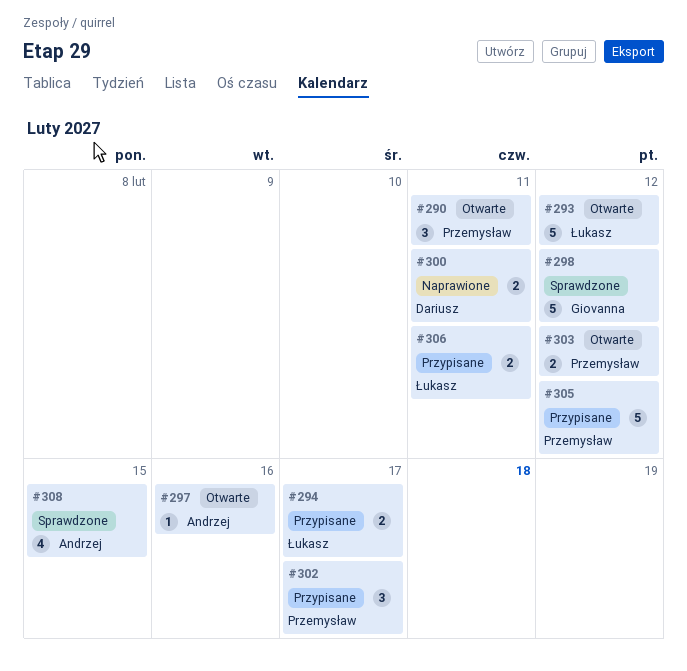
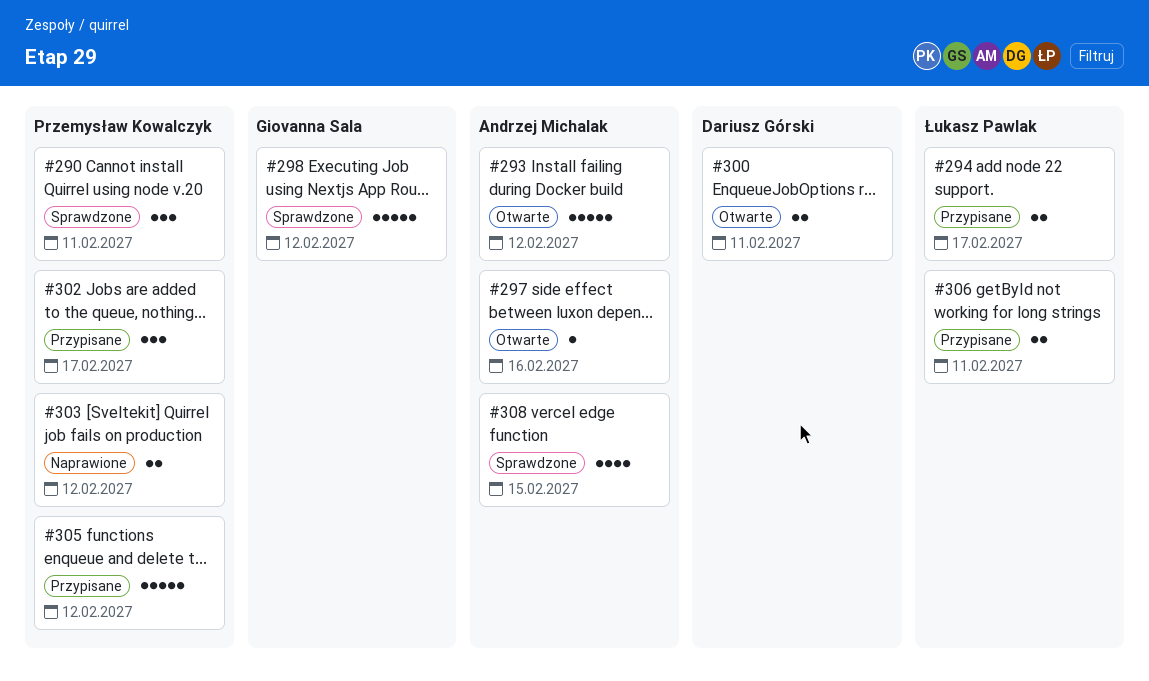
#290, status: Otwarte -> Sprawdzone
#293, owner: Łukasz Pawlak -> Andrzej Michalak
#300, status: Naprawione -> Otwarte
#303, status: Otwarte -> Naprawione

